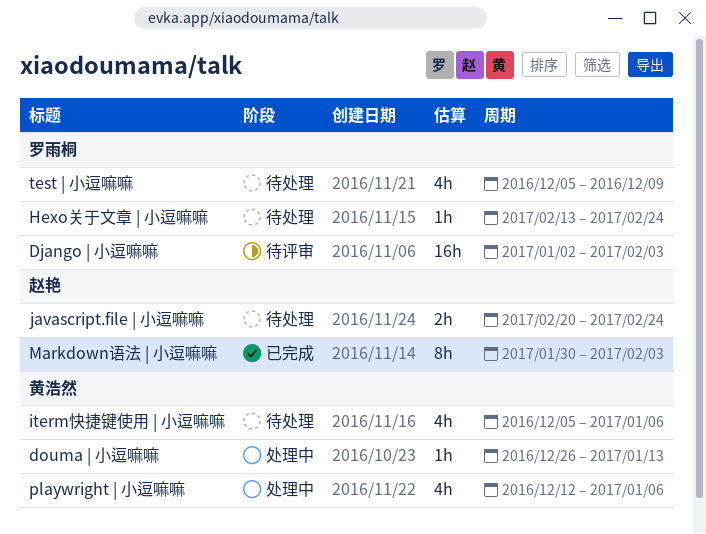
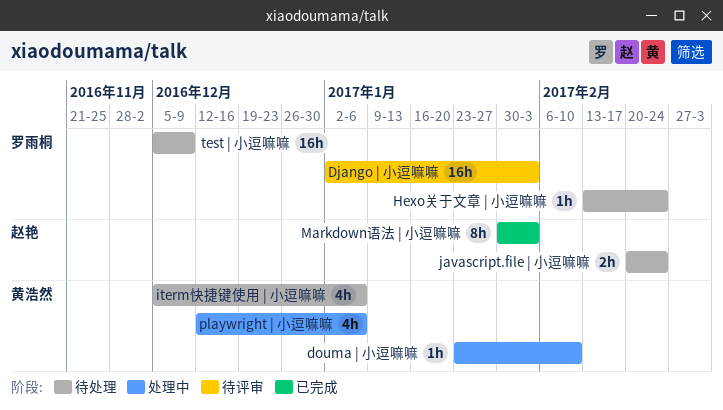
douma | 小逗嘛嘛, start: Dec 26 -> Jan 23
douma | 小逗嘛嘛, due: Jan 13 -> Feb 10
test | 小逗嘛嘛, estimate: 4h -> 16h

